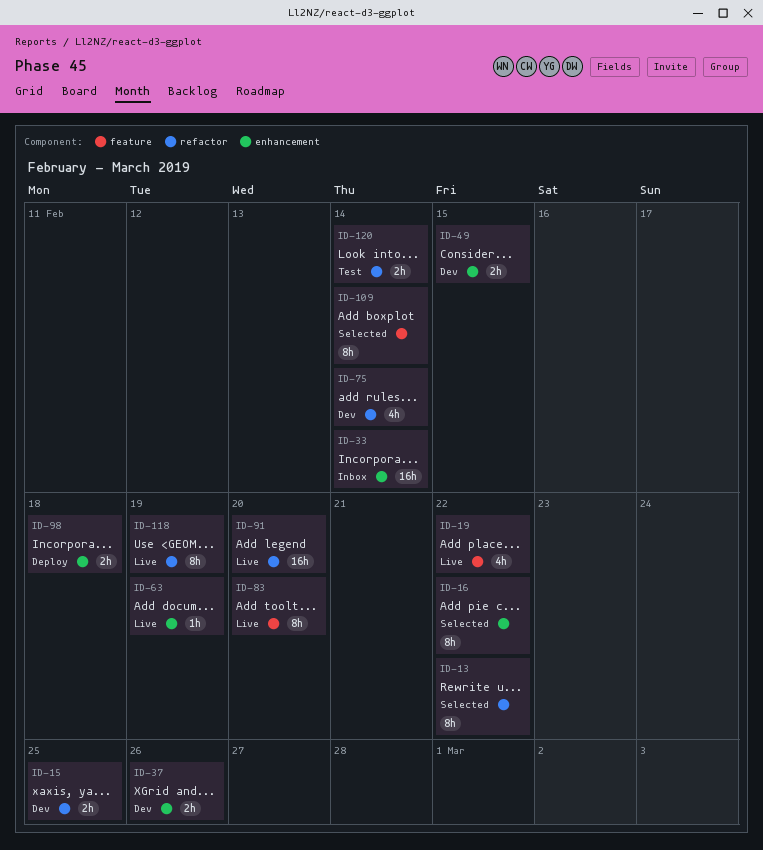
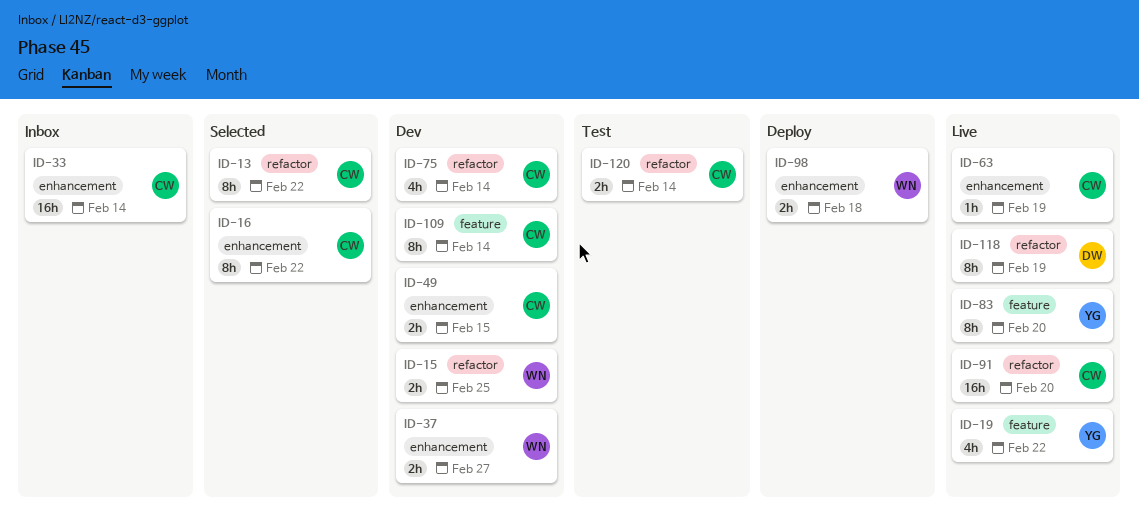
ID-37, due: Feb 26 -> Feb 27
ID-109, status: Selected -> Dev

